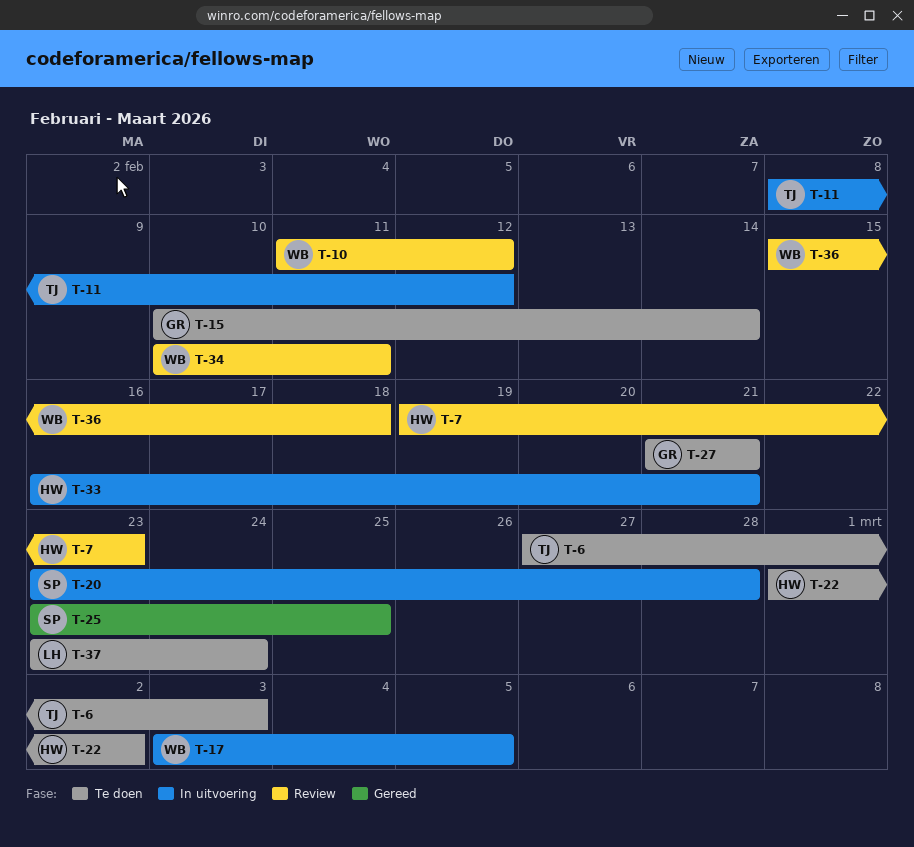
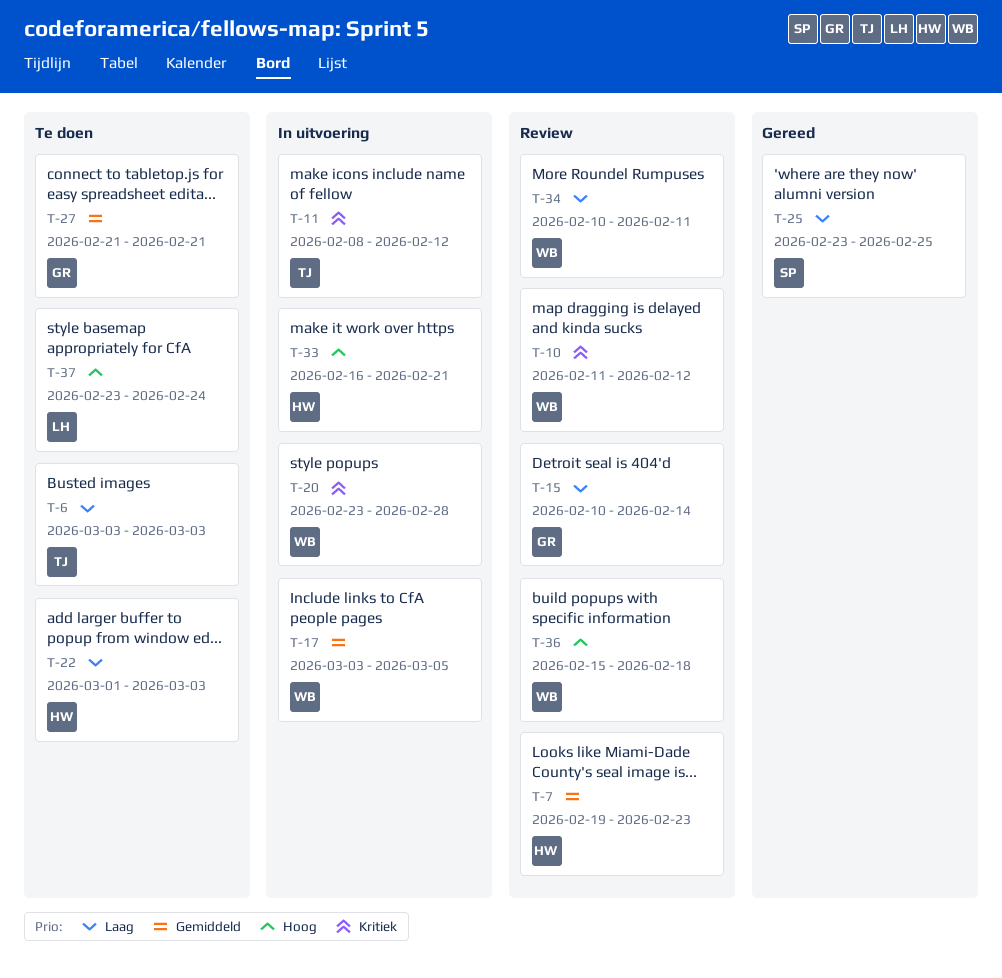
T-6, start: Feb 27 -> Mar 3
T-15, status: Te doen -> Review
T-20, owner: SP -> WB
T-22, due: Mar 2 -> Mar 3

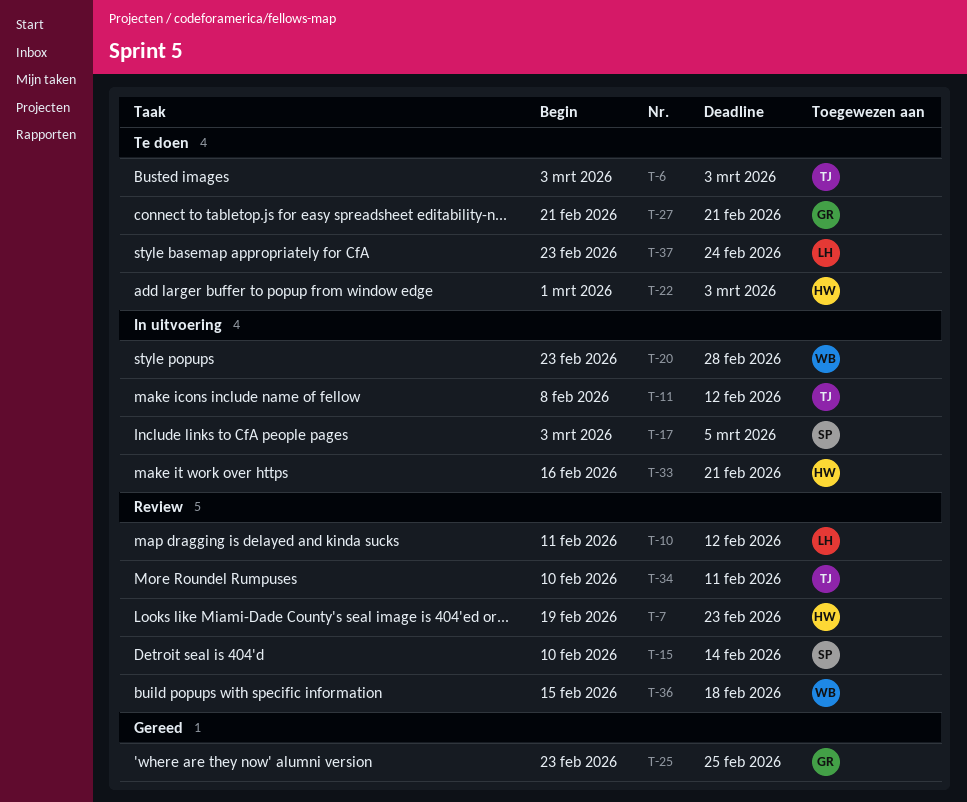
T-10, owner: WB -> LH
T-15, owner: GR -> SP
T-17, owner: WB -> SP
T-25, owner: SP -> GR
T-34, owner: WB -> TJ

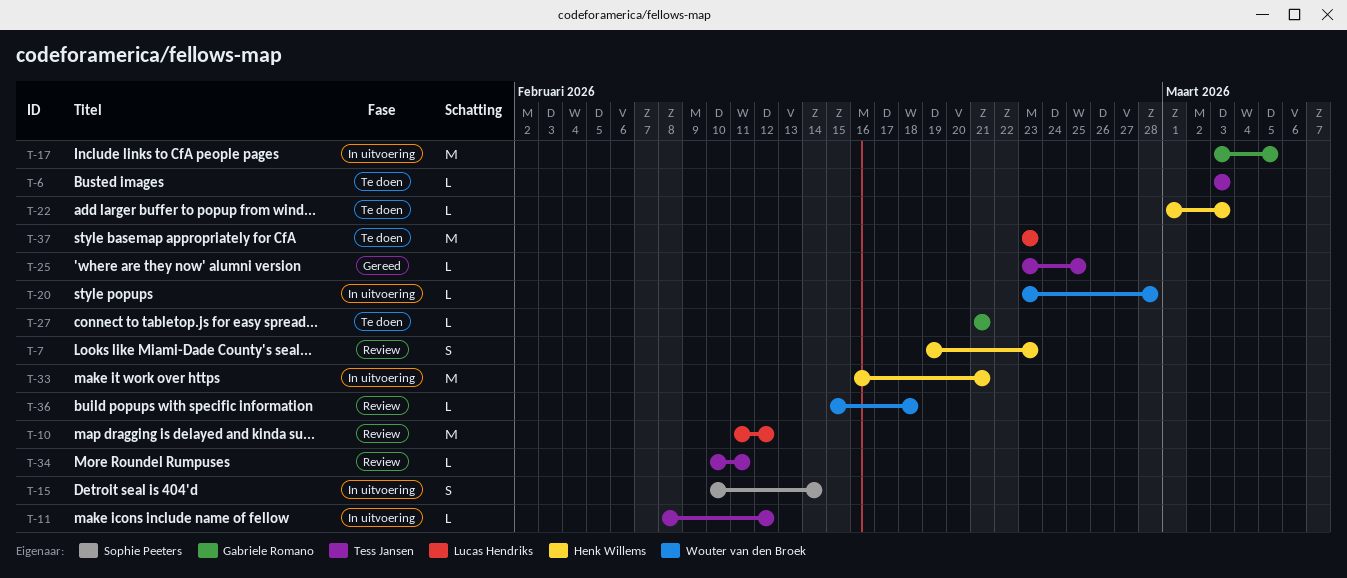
T-15, status: Review -> In uitvoering
T-17, owner: Sophie Peeters -> Gabriele Romano
T-25, owner: Gabriele Romano -> Tess Jansen
T-37, due: Feb 24 -> Feb 23

